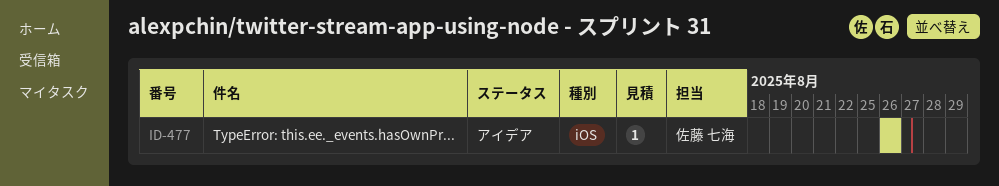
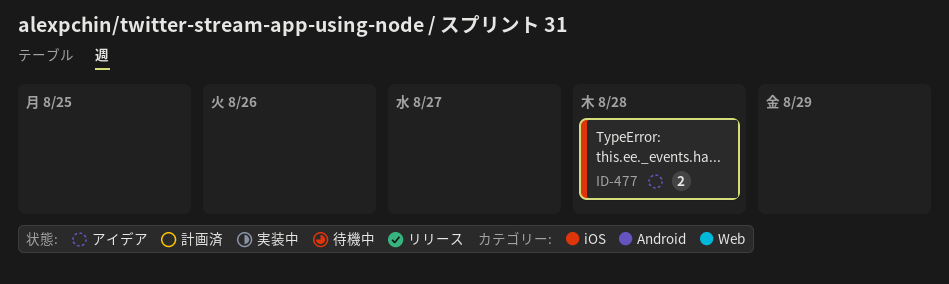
ID-477, estimate: 1 -> 2
ID-477, due: Aug 26 -> Aug 28

